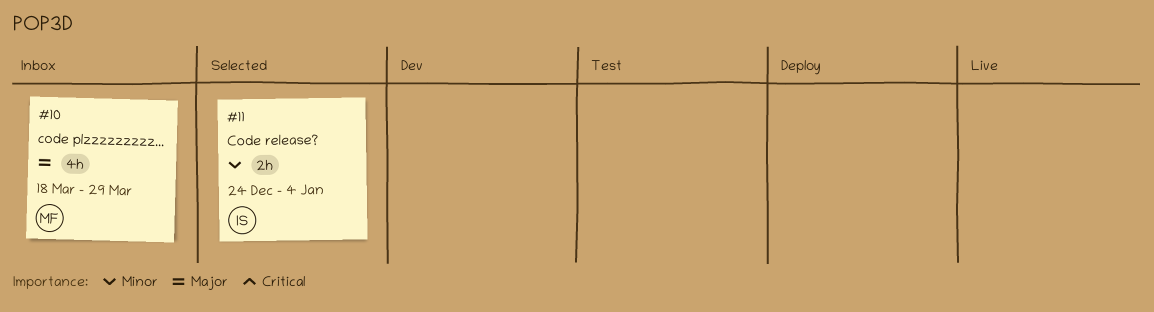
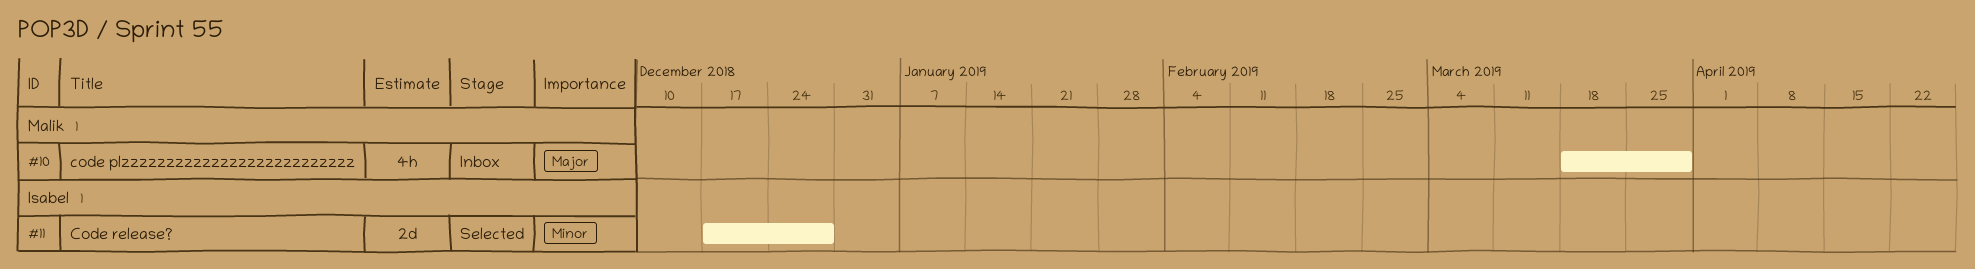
#11, estimate: 2h -> 2d
#11, start: Dec 24 -> Dec 17
#11, due: Jan 4 -> Dec 28

